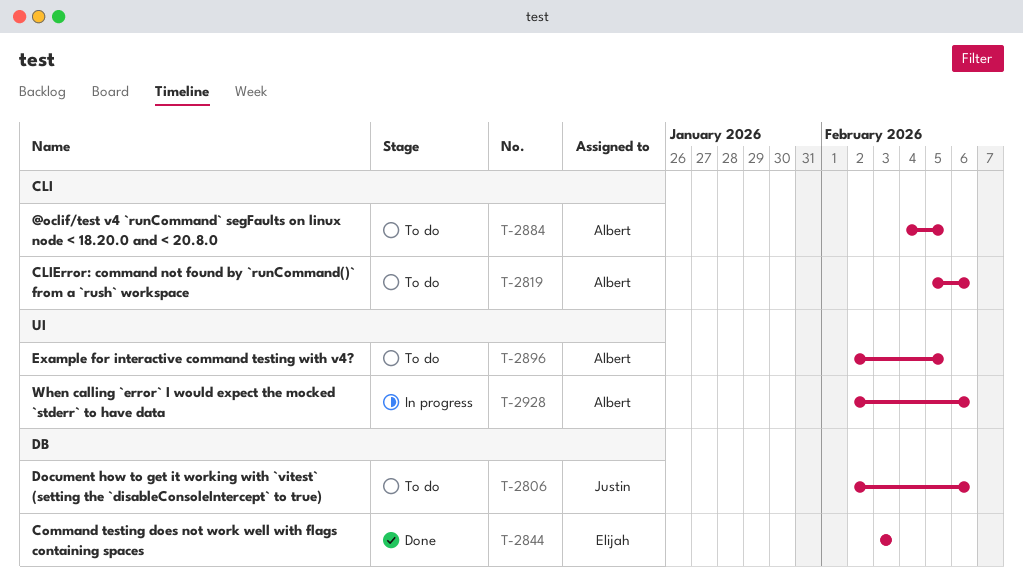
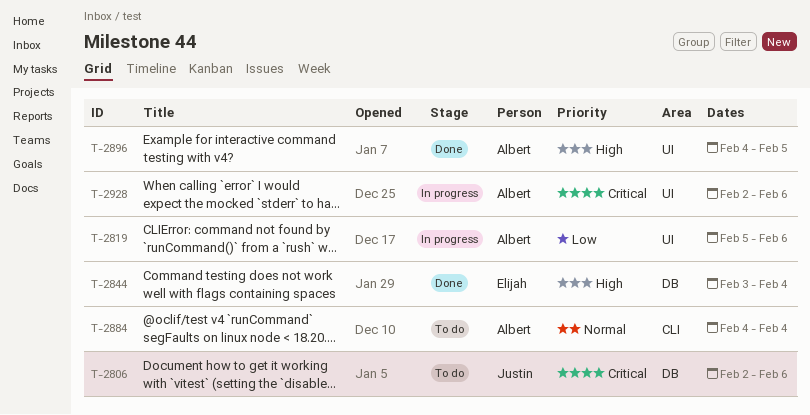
T-2819, status: To do -> In progress
T-2819, label: CLI -> UI
T-2844, due: Feb 3 -> Feb 4
T-2884, due: Feb 5 -> Feb 4
T-2896, status: To do -> Done
T-2896, start: Feb 2 -> Feb 4

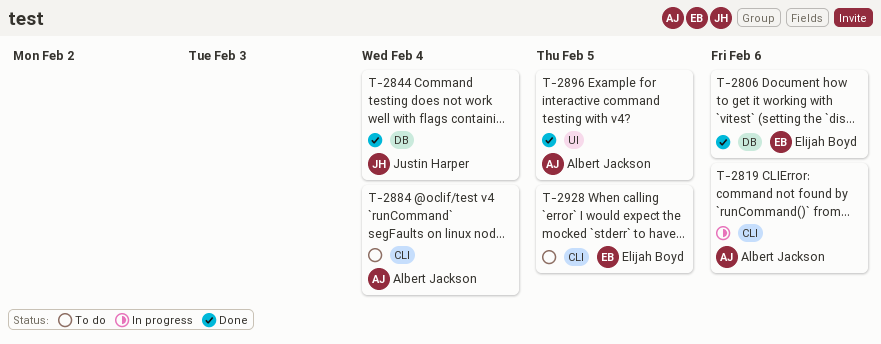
T-2806, status: To do -> Done
T-2806, owner: Justin Harper -> Elijah Boyd
T-2819, label: UI -> CLI
T-2844, owner: Elijah Boyd -> Justin Harper
T-2928, status: In progress -> To do
T-2928, owner: Albert Jackson -> Elijah Boyd
T-2928, label: UI -> CLI
T-2928, due: Feb 6 -> Feb 5

